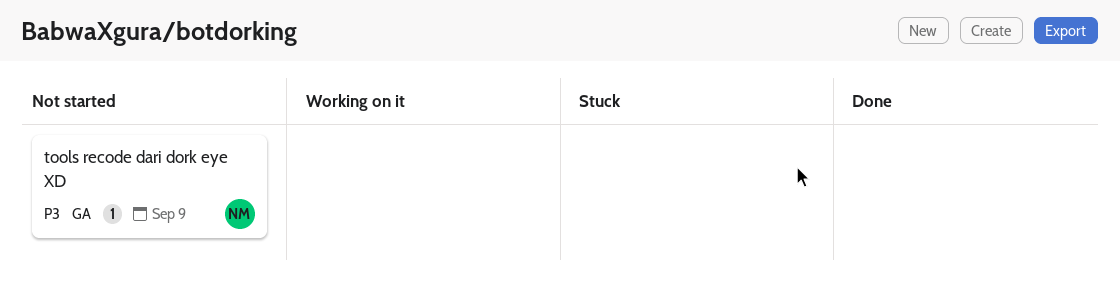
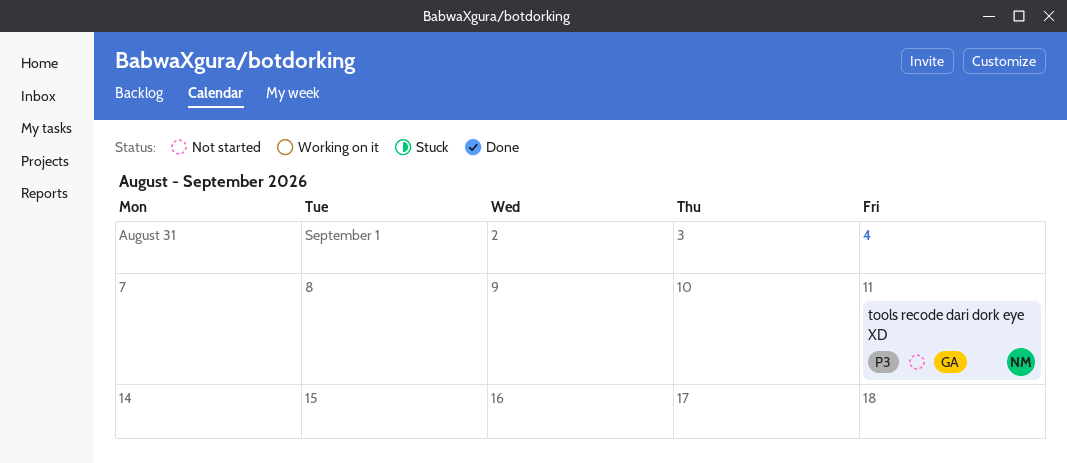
tools recode dari dork eye XD, due: Sep 9 -> Sep 11

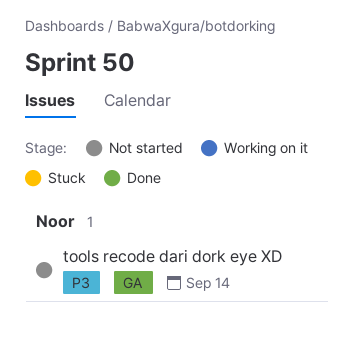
tools recode dari dork eye XD, due: Sep 11 -> Sep 14

